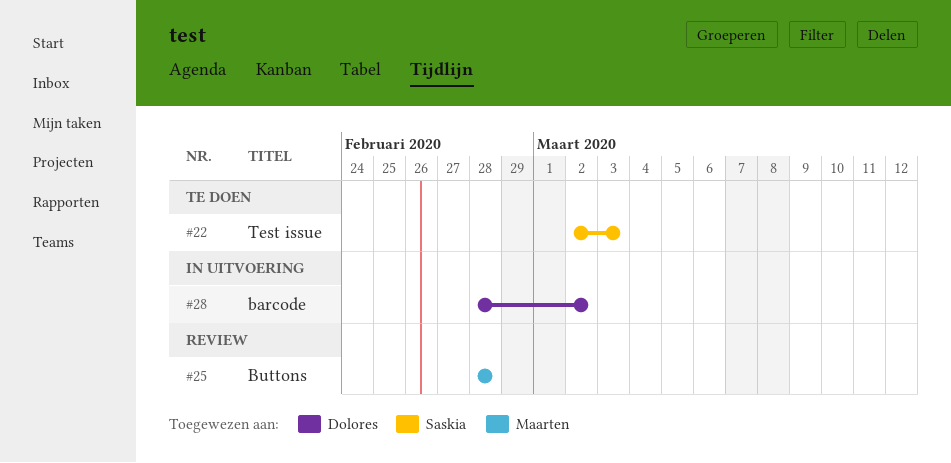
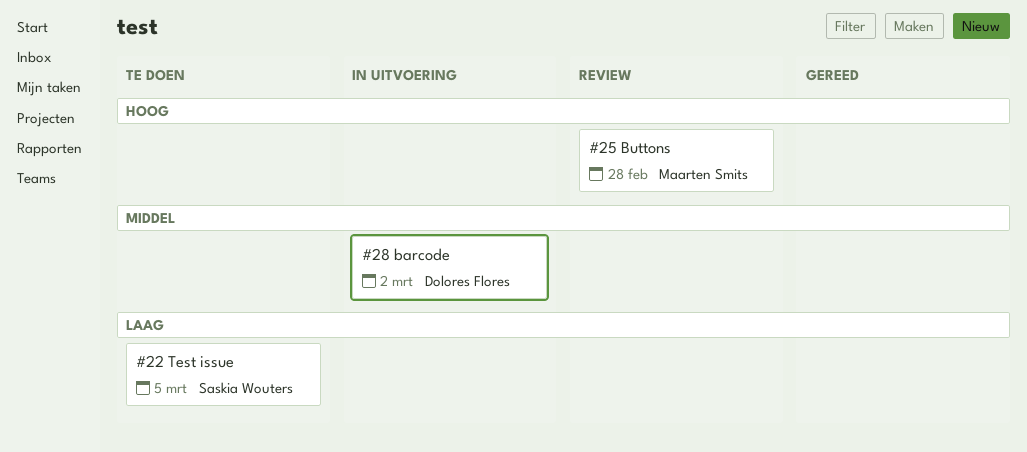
#22, due: Mar 3 -> Mar 5

